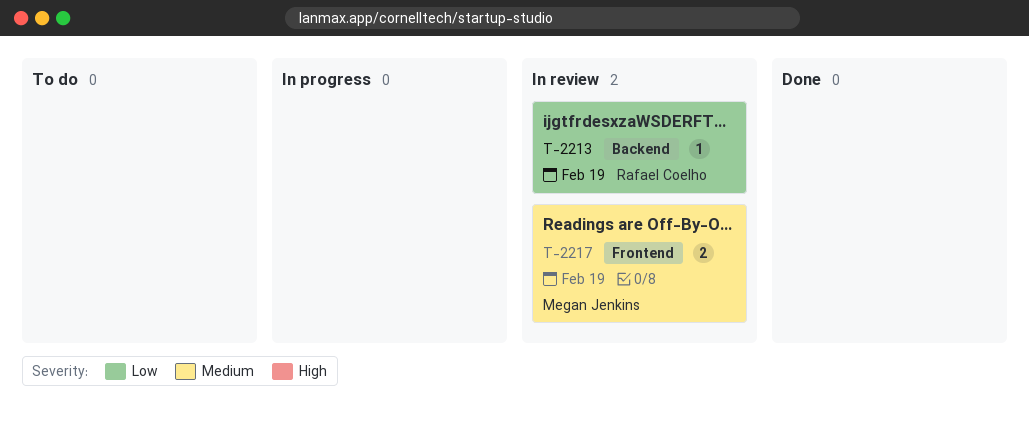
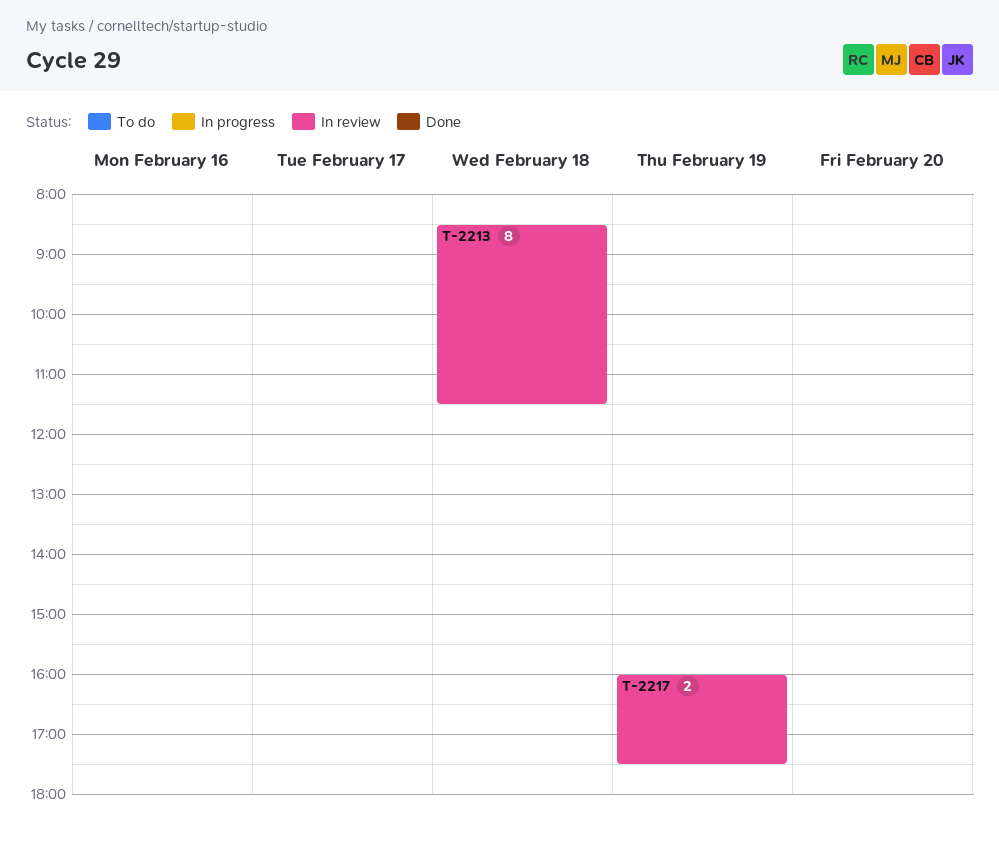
T-2213, estimate: 1 -> 8
T-2213, day: Feb 19 -> Feb 18

